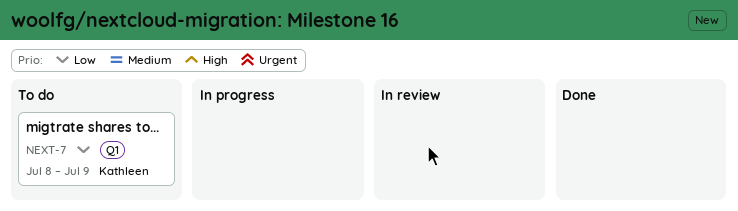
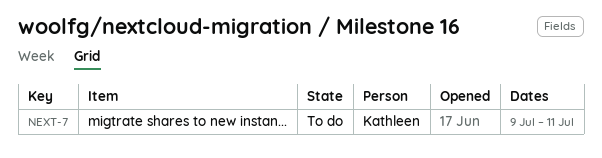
NEXT-7, start: Jul 8 -> Jul 9
NEXT-7, due: Jul 9 -> Jul 11

